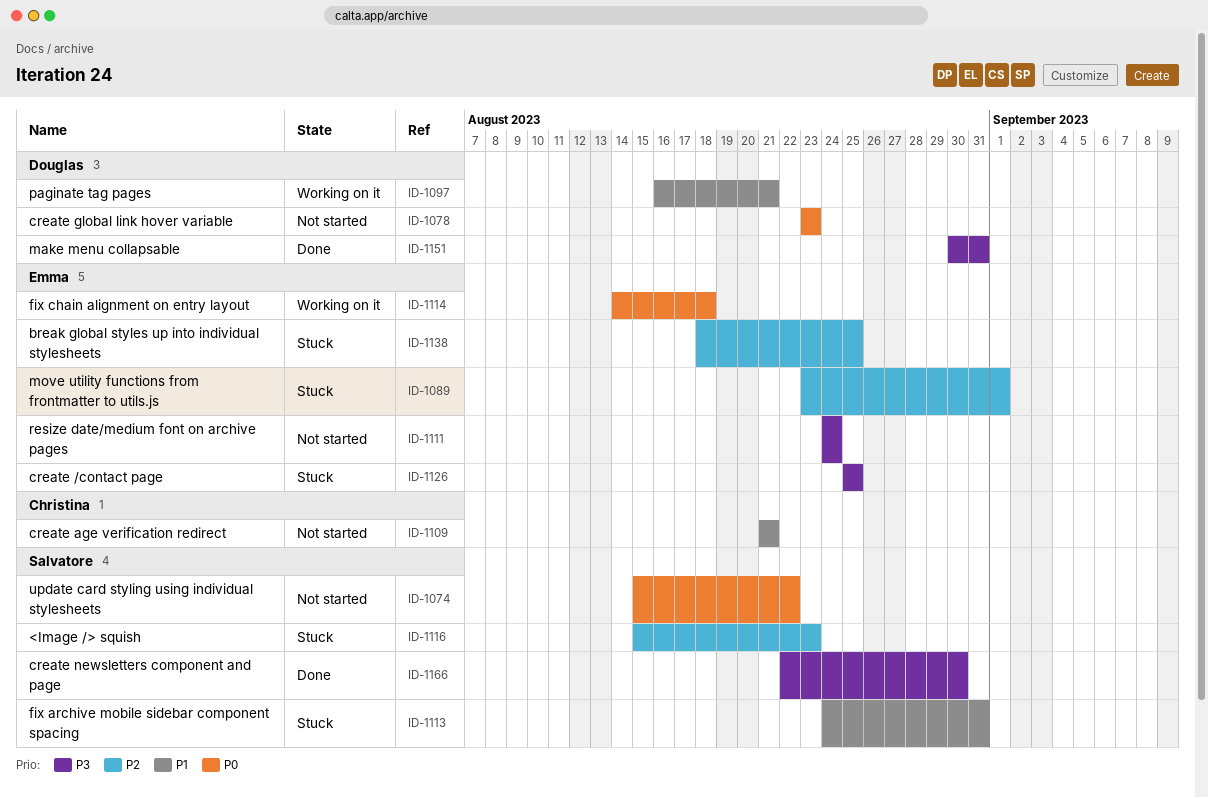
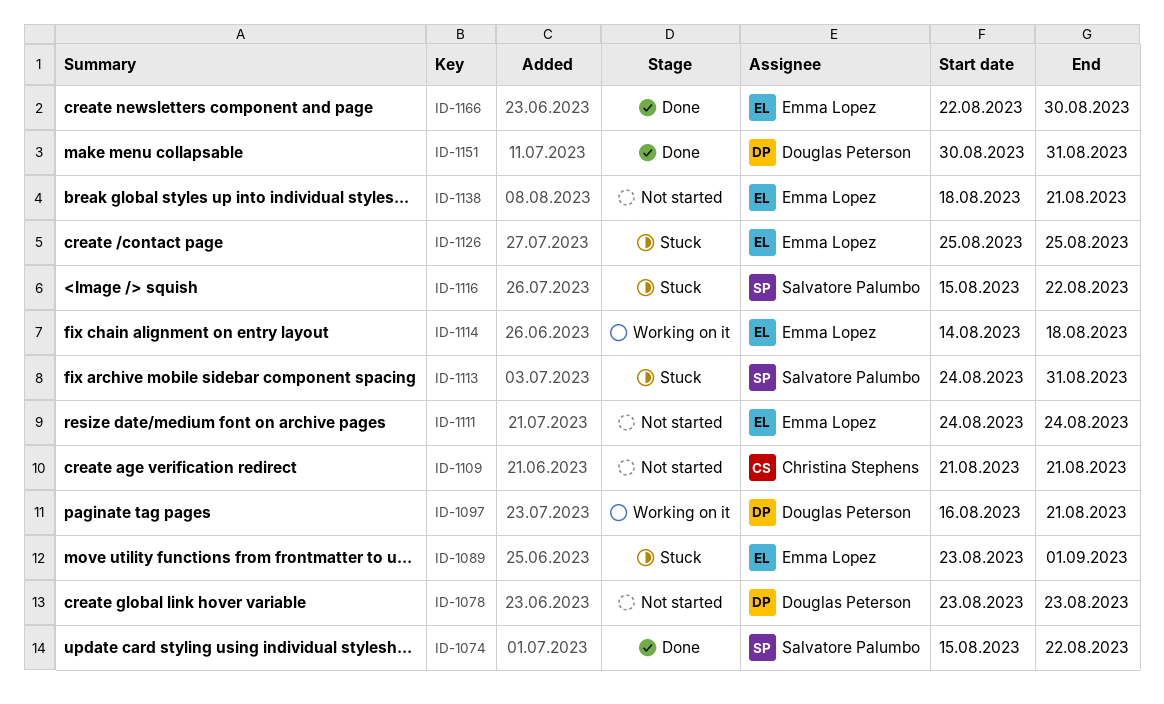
ID-1074, status: Not started -> Done
ID-1116, due: Aug 23 -> Aug 22
ID-1138, status: Stuck -> Not started
ID-1138, due: Aug 25 -> Aug 21
ID-1166, owner: Salvatore Palumbo -> Emma Lopez

